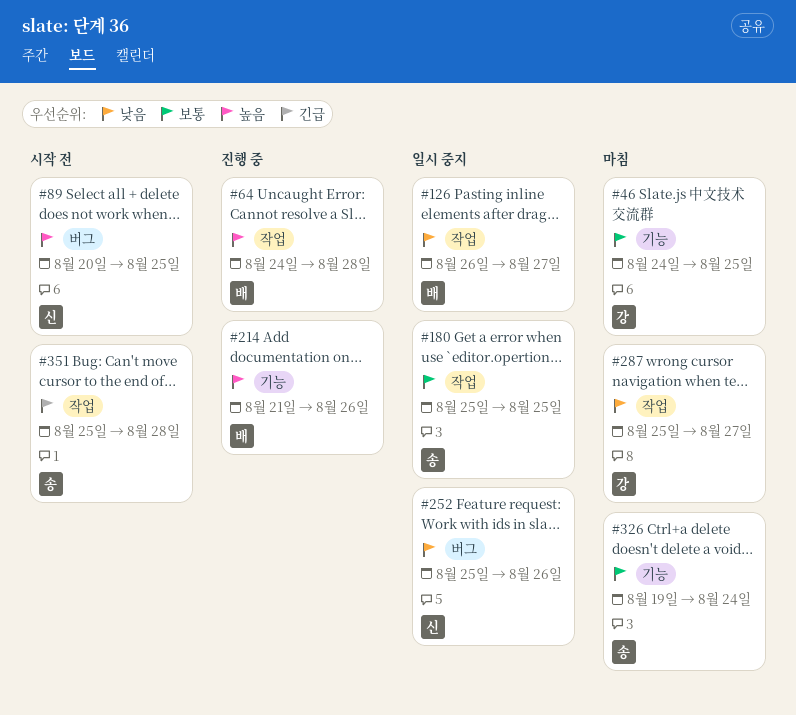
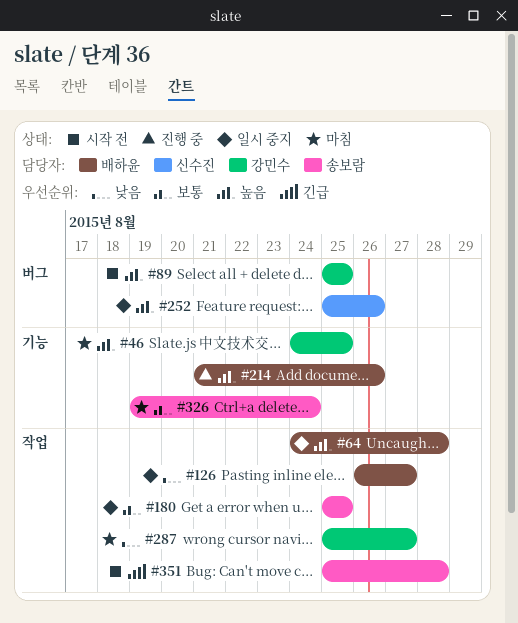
#46, priority: 보통 -> 높음
#64, status: 진행 중 -> 일시 중지
#89, owner: 신수진 -> 강민수
#89, start: Aug 20 -> Aug 25
#252, priority: 낮음 -> 높음

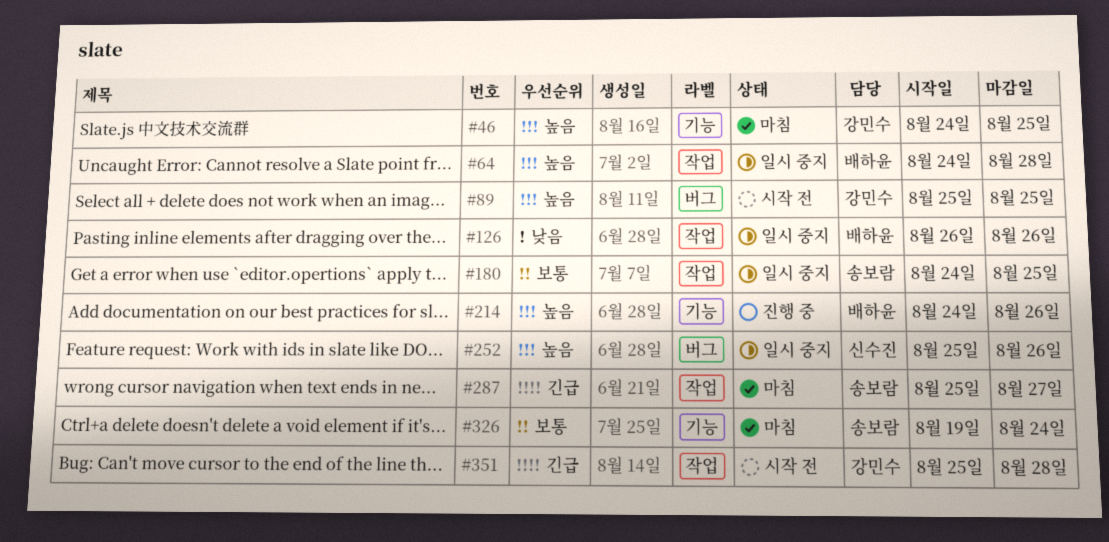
#126, due: Aug 27 -> Aug 26
#180, start: Aug 25 -> Aug 24
#214, start: Aug 21 -> Aug 24
#287, owner: 강민수 -> 송보람
#287, priority: 낮음 -> 긴급
#351, owner: 송보람 -> 강민수

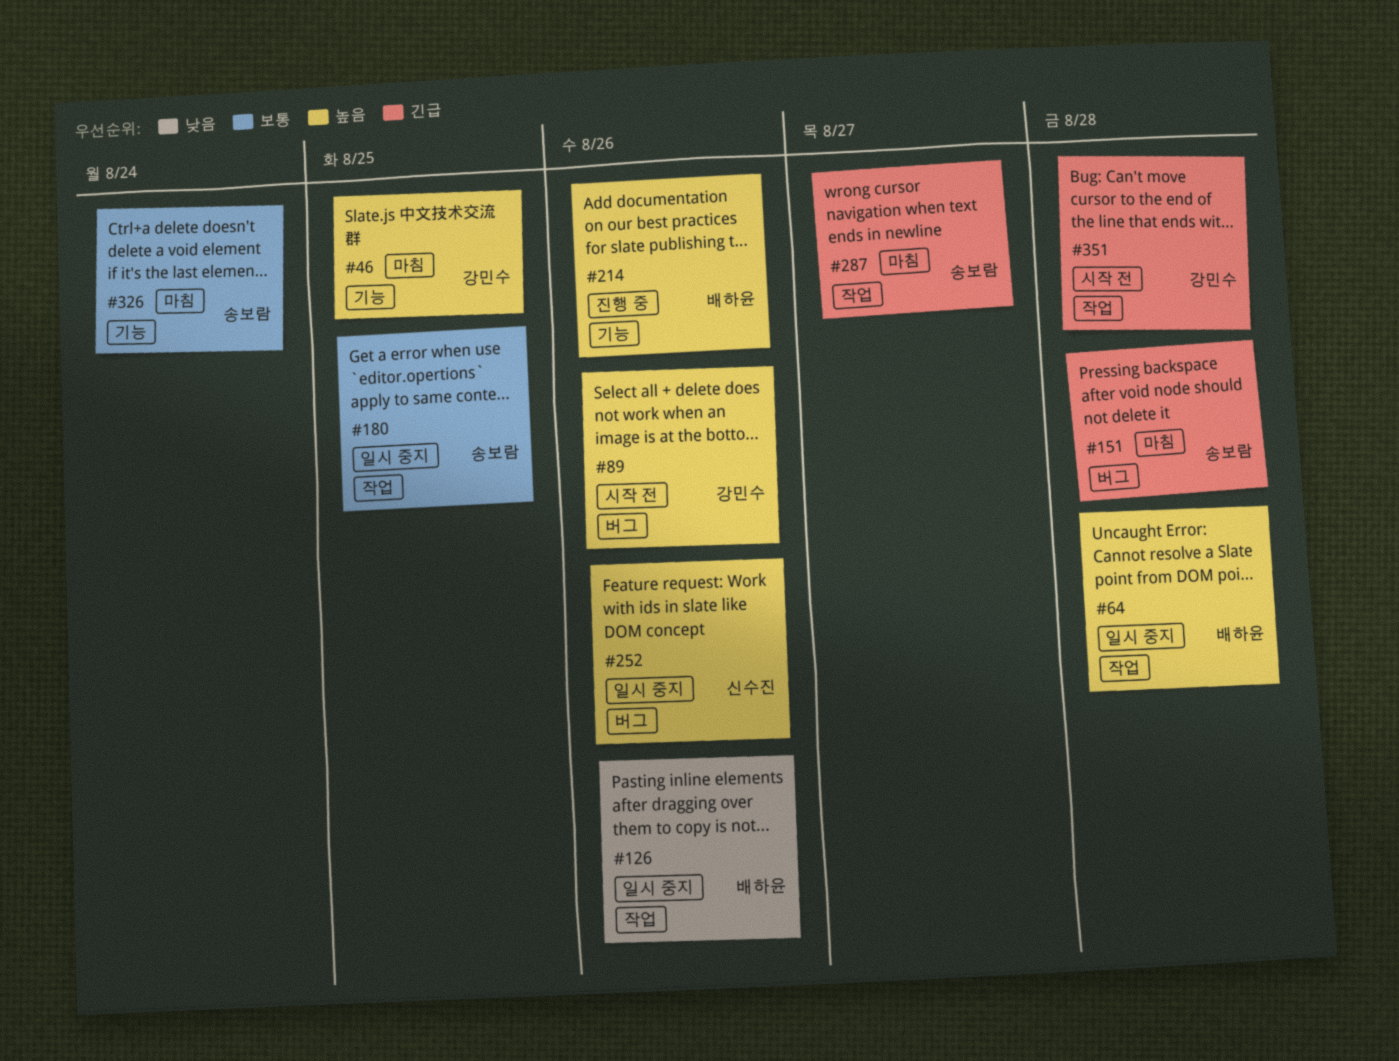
#89, due: Aug 25 -> Aug 26
#151: none -> present

